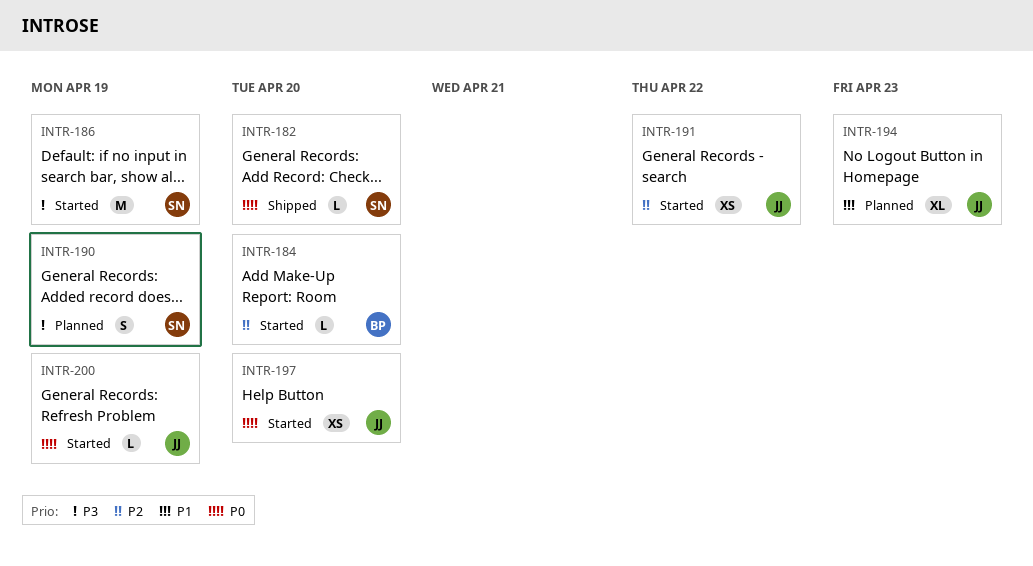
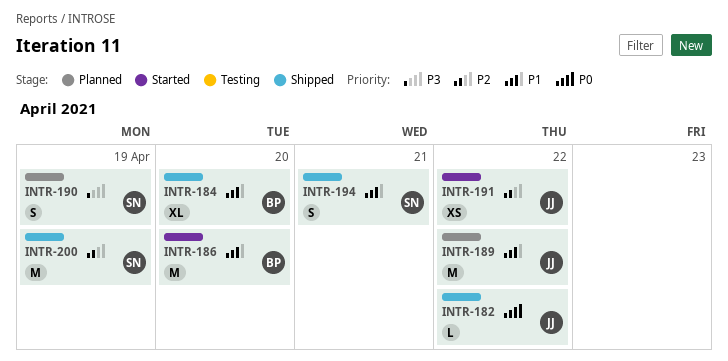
INTR-182, owner: SN -> JJ
INTR-182, due: Apr 20 -> Apr 22
INTR-184, status: Started -> Shipped
INTR-184, priority: P2 -> P1
INTR-184, estimate: L -> XL
INTR-186, owner: SN -> BP
INTR-186, priority: P3 -> P1
INTR-186, due: Apr 19 -> Apr 20
INTR-189: none -> present
INTR-194, status: Planned -> Shipped
INTR-194, owner: JJ -> SN
INTR-194, estimate: XL -> S
INTR-194, due: Apr 23 -> Apr 21
INTR-197: present -> none
INTR-200, status: Started -> Shipped
INTR-200, owner: JJ -> SN
INTR-200, priority: P0 -> P2
INTR-200, estimate: L -> M

